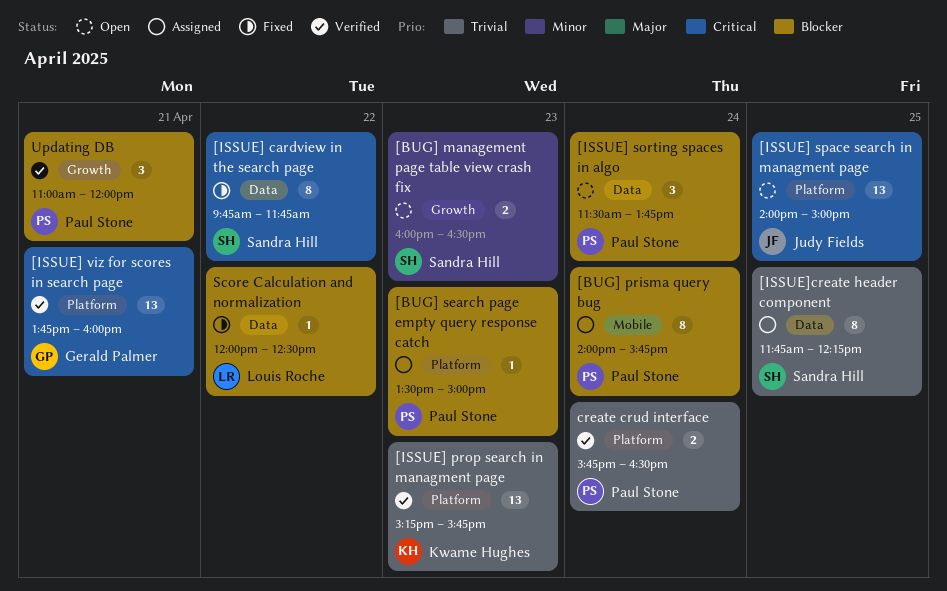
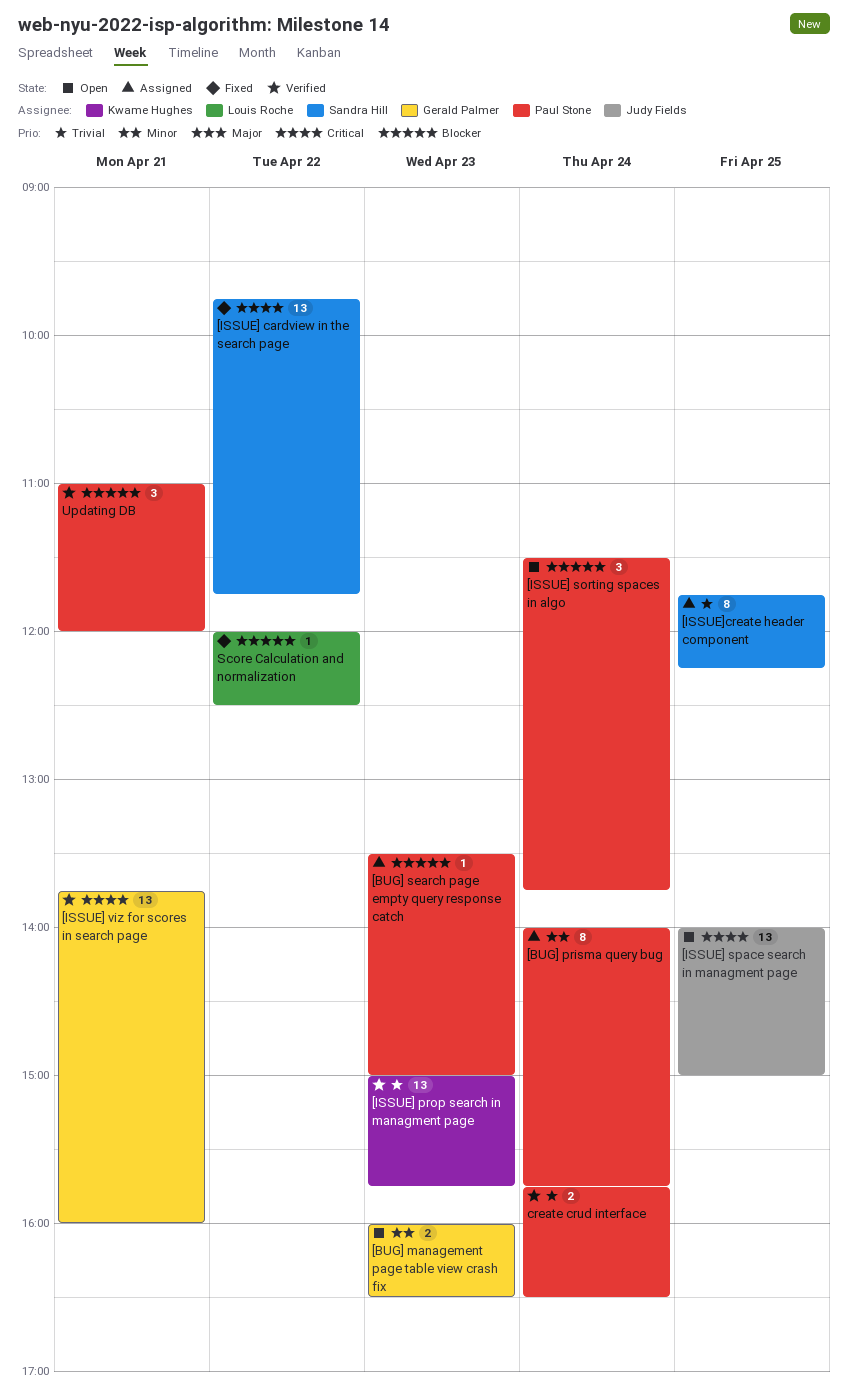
[BUG] management page table view crash fix, owner: Sandra Hill -> Gerald Palmer
[BUG] prisma query bug, priority: Blocker -> Minor
[ISSUE] cardview in the search page, estimate: 8 -> 13
[ISSUE] prop search in managment page, begins: 15:15 -> 15:00

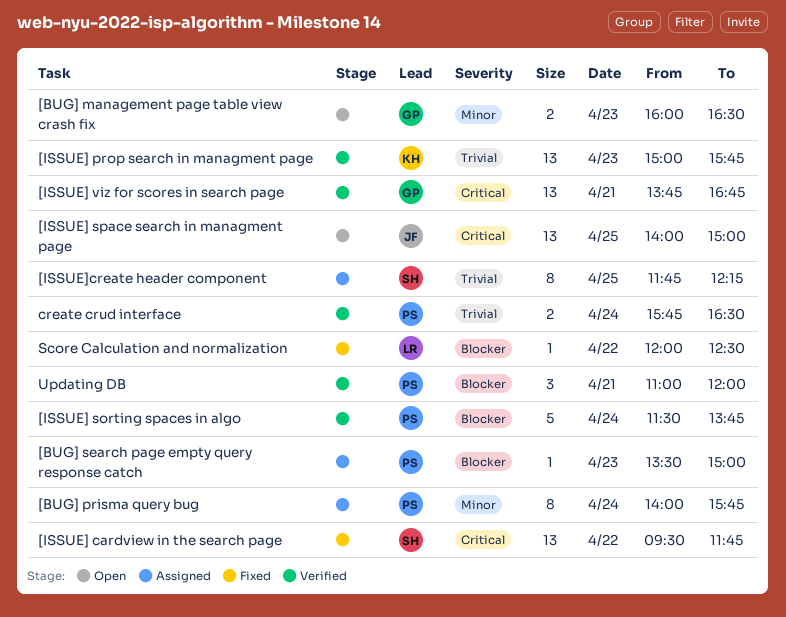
[ISSUE] cardview in the search page, begins: 09:45 -> 09:30
[ISSUE] sorting spaces in algo, status: Open -> Verified
[ISSUE] sorting spaces in algo, estimate: 3 -> 5
[ISSUE] viz for scores in search page, ends: 16:00 -> 16:45

